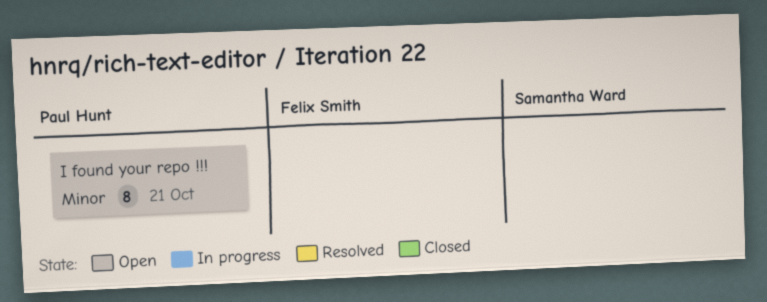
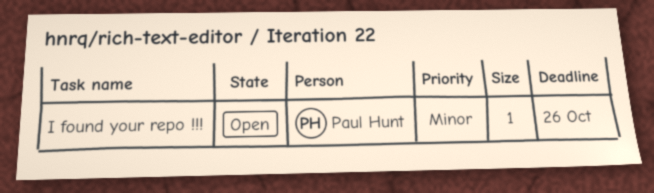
I found your repo !!!, estimate: 8 -> 1
I found your repo !!!, due: Oct 21 -> Oct 26

